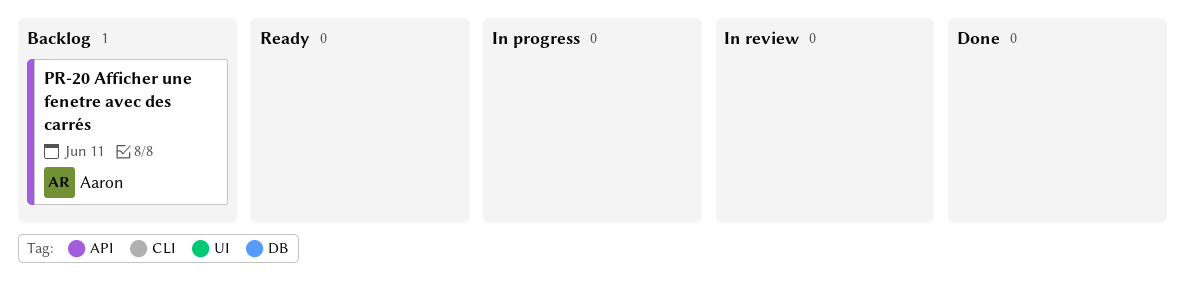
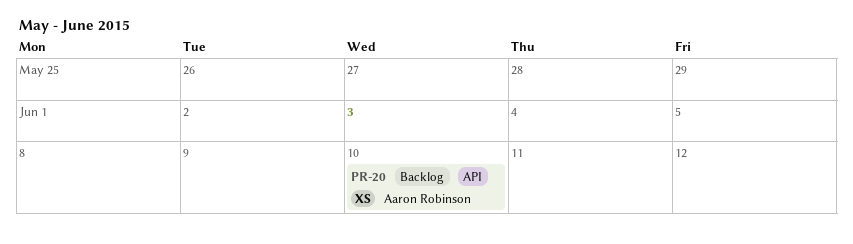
PR-20, due: Jun 11 -> Jun 10

